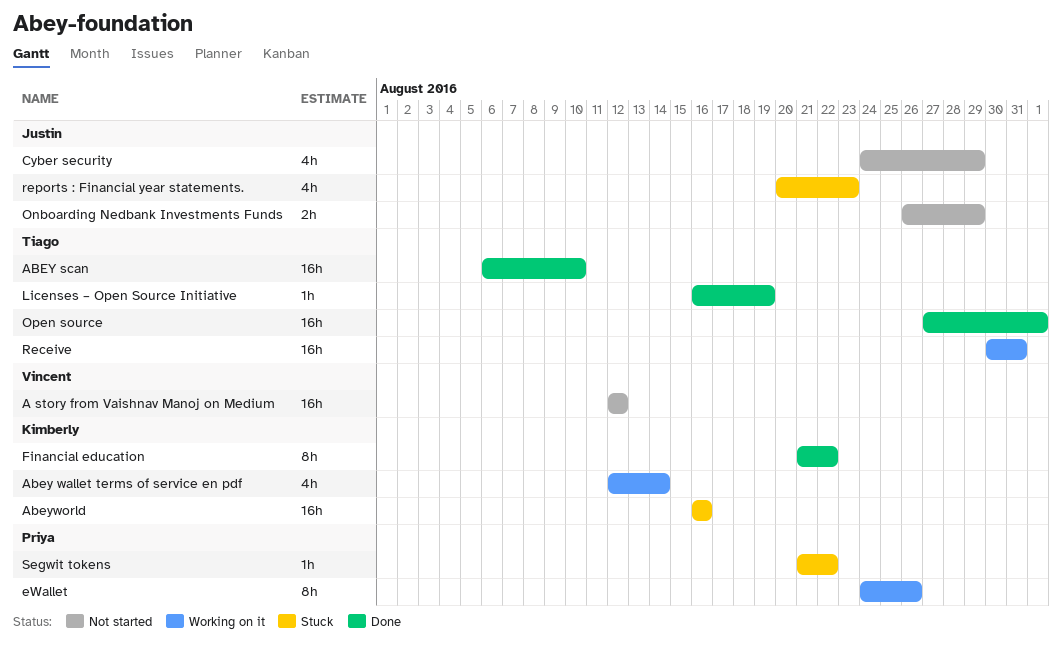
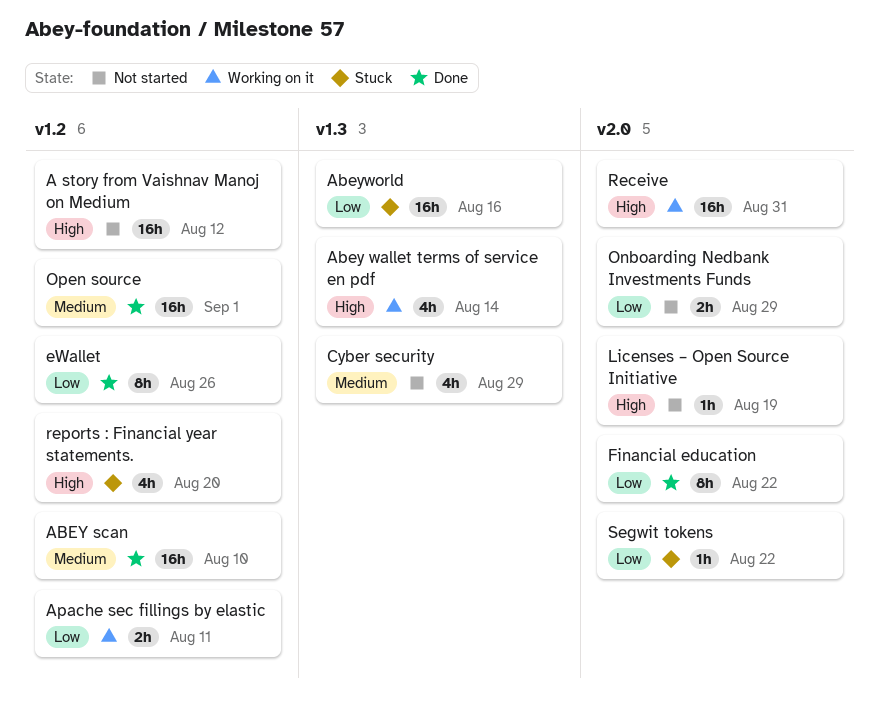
Apache sec fillings by elastic: none -> present
eWallet, status: Working on it -> Done
Licenses – Open Source Initiative, status: Done -> Not started
reports : Financial year statements., due: Aug 23 -> Aug 20

